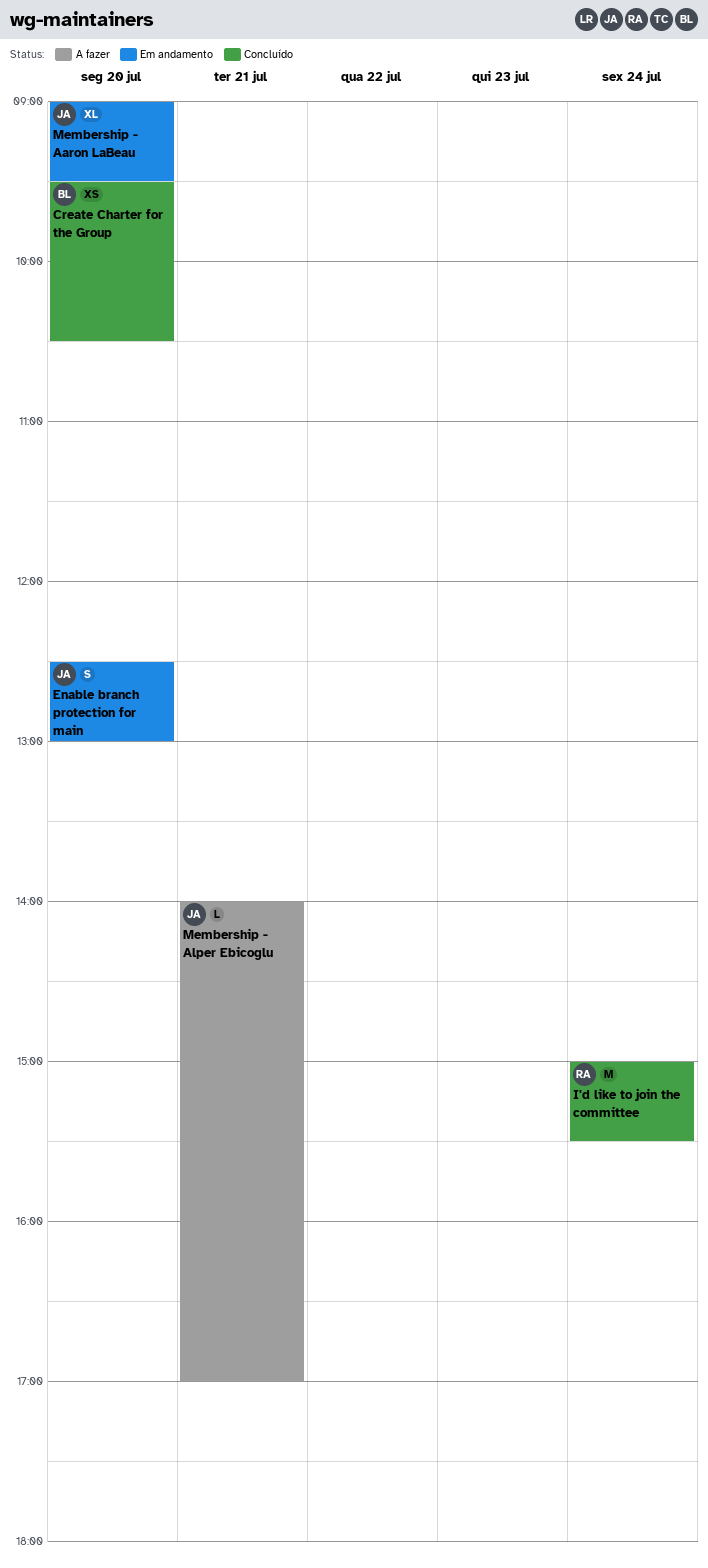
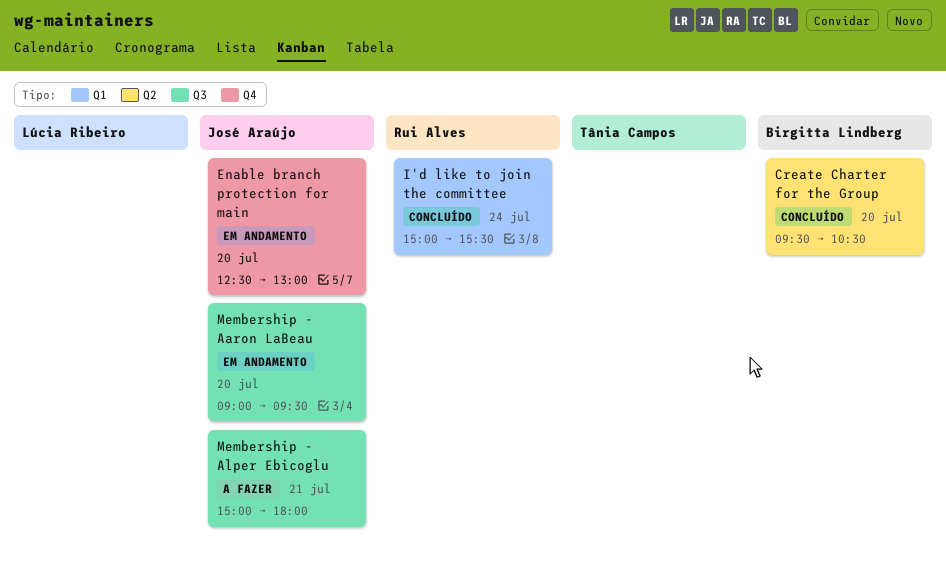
Membership - Alper Ebicoglu, begins: 14:00 -> 15:00
Membership - Alper Ebicoglu, ends: 17:00 -> 18:00

